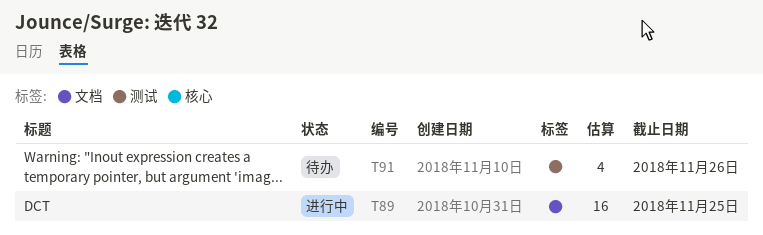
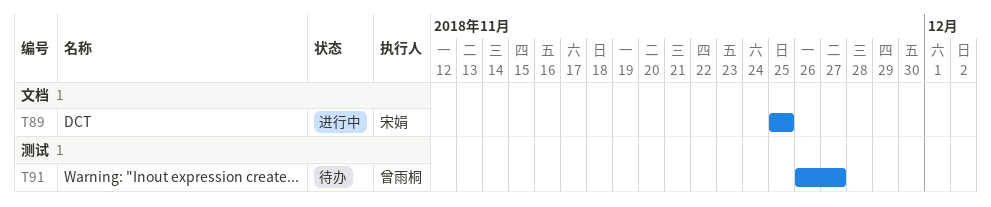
T91, due: Nov 26 -> Nov 27

